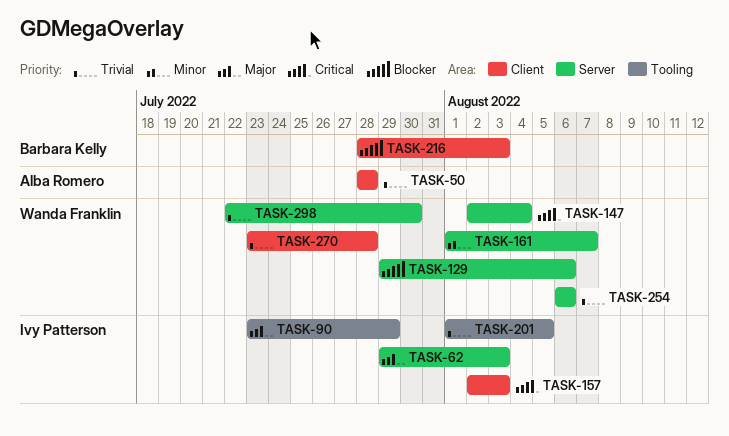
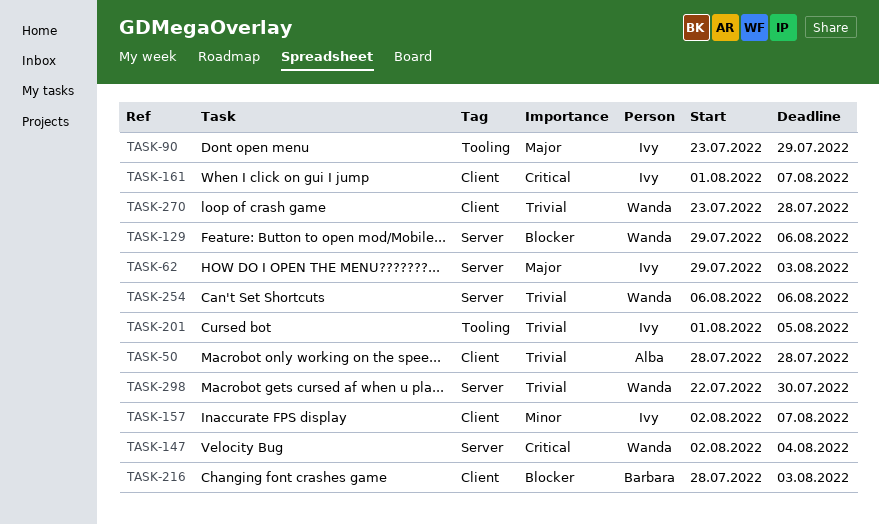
TASK-157, priority: Critical -> Minor
TASK-157, due: Aug 3 -> Aug 7
TASK-161, owner: Wanda Franklin -> Ivy Patterson
TASK-161, priority: Minor -> Critical
TASK-161, label: Server -> Client

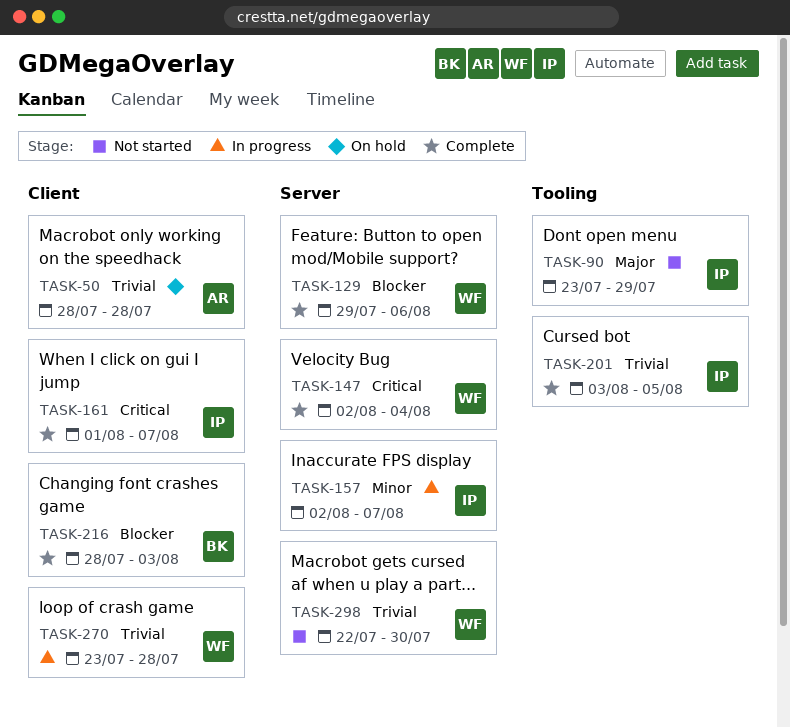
TASK-62: present -> none
TASK-157, label: Client -> Server
TASK-201, start: Aug 1 -> Aug 3
TASK-254: present -> none

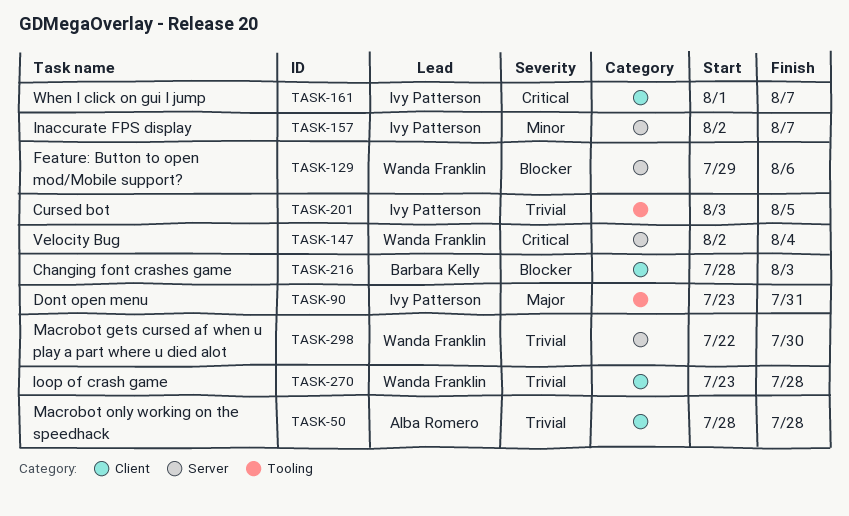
TASK-90, due: Jul 29 -> Jul 31

